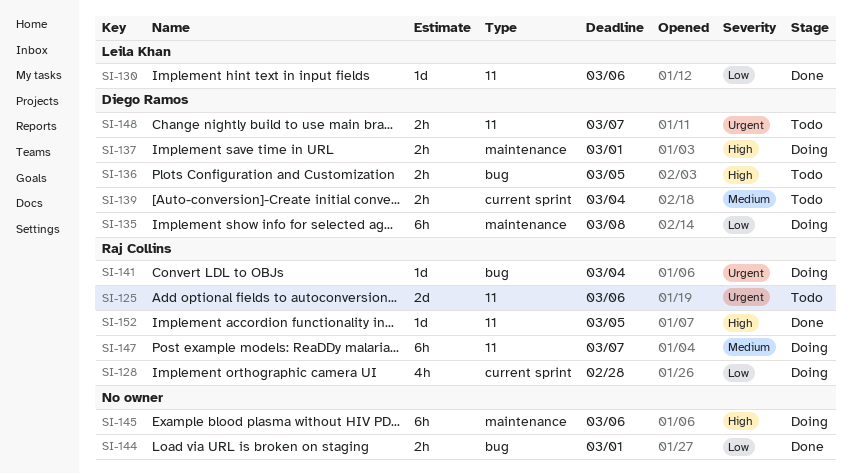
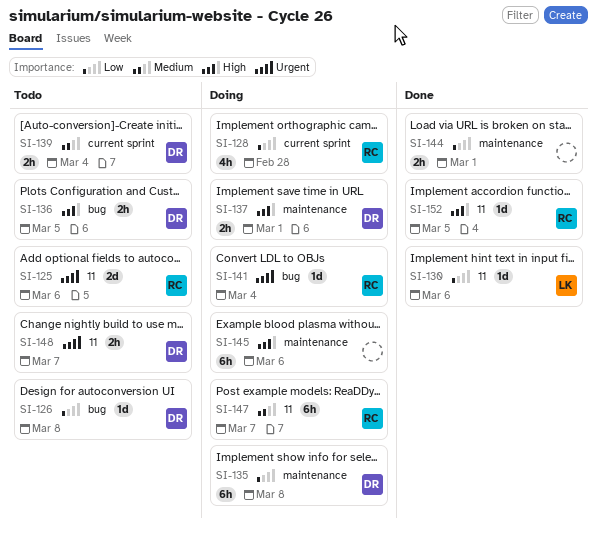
SI-126: none -> present
SI-144, label: bug -> maintenance

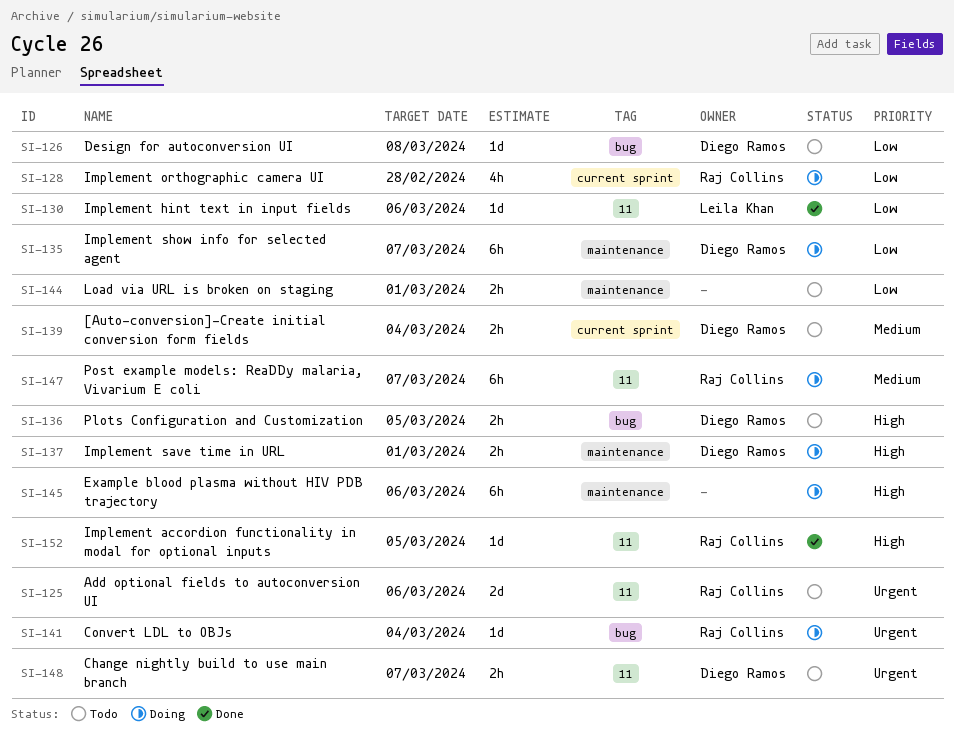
SI-135, due: Mar 8 -> Mar 7
SI-144, status: Done -> Todo

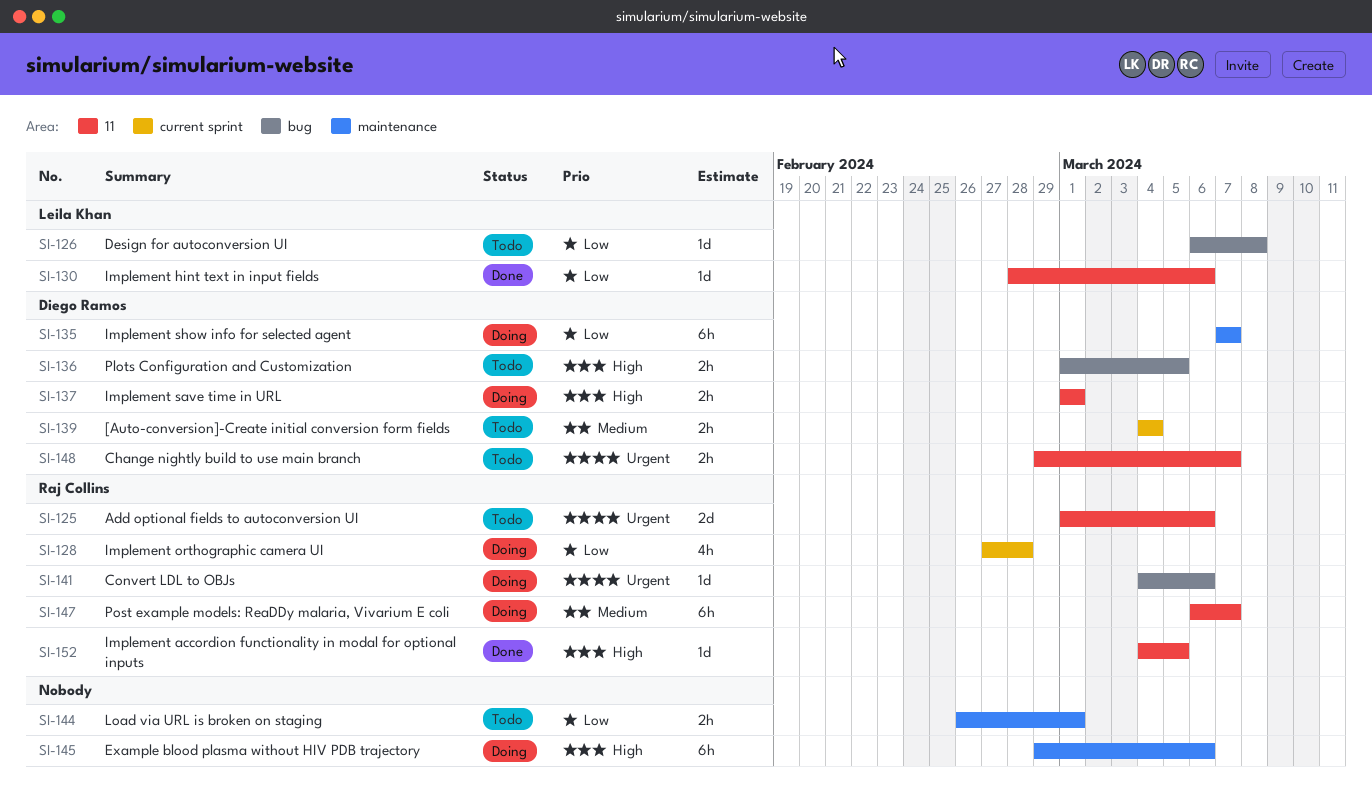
SI-126, owner: Diego Ramos -> Leila Khan
SI-137, label: maintenance -> 11
SI-141, due: Mar 4 -> Mar 6

